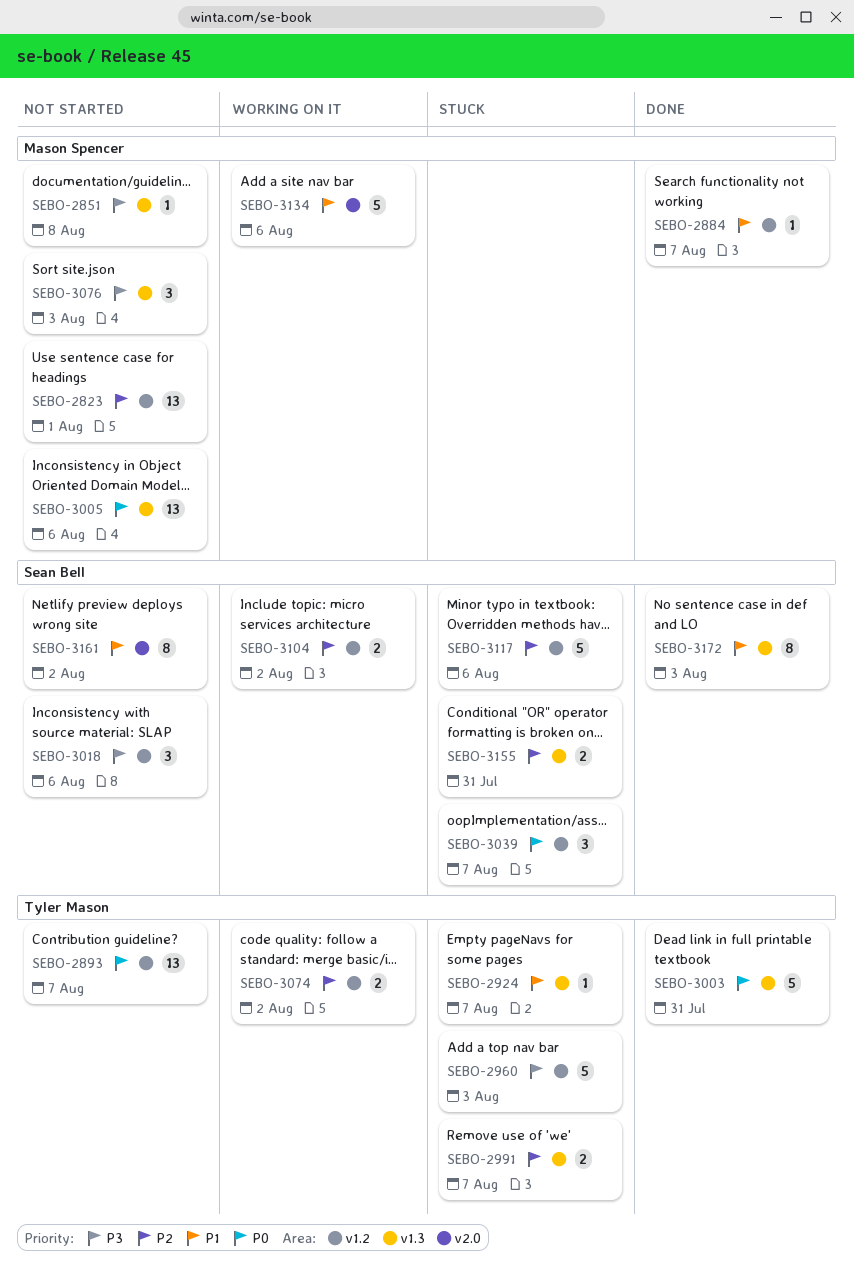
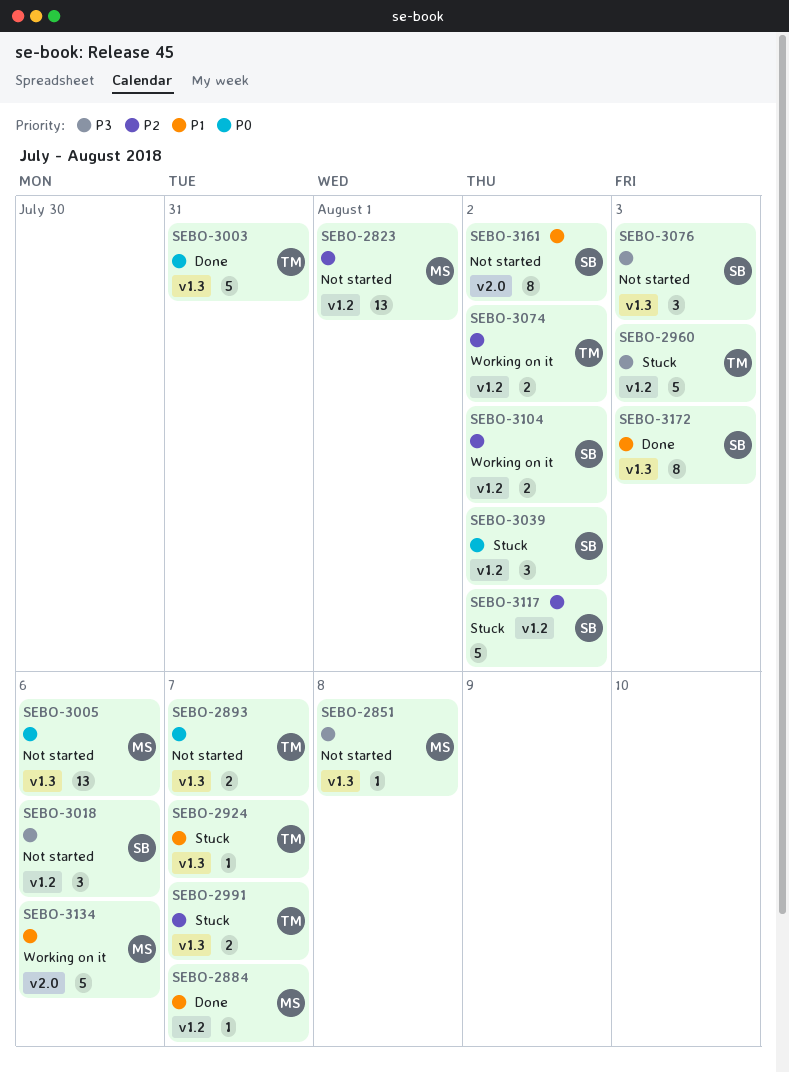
SEBO-2893, label: v1.2 -> v1.3
SEBO-2893, estimate: 13 -> 2
SEBO-3039, due: Aug 7 -> Aug 2
SEBO-3076, owner: Mason Spencer -> Sean Bell
SEBO-3117, due: Aug 6 -> Aug 2
SEBO-3155: present -> none

